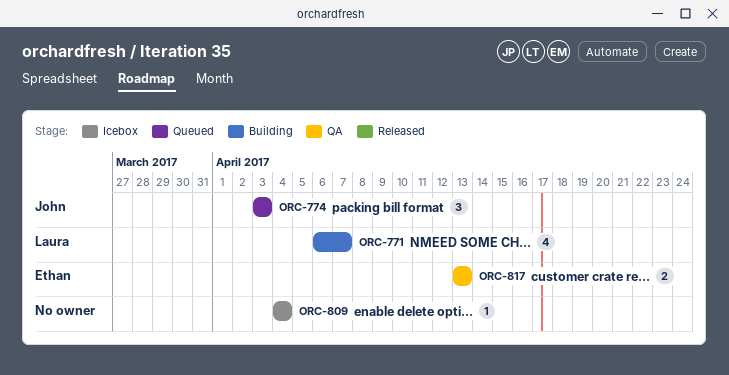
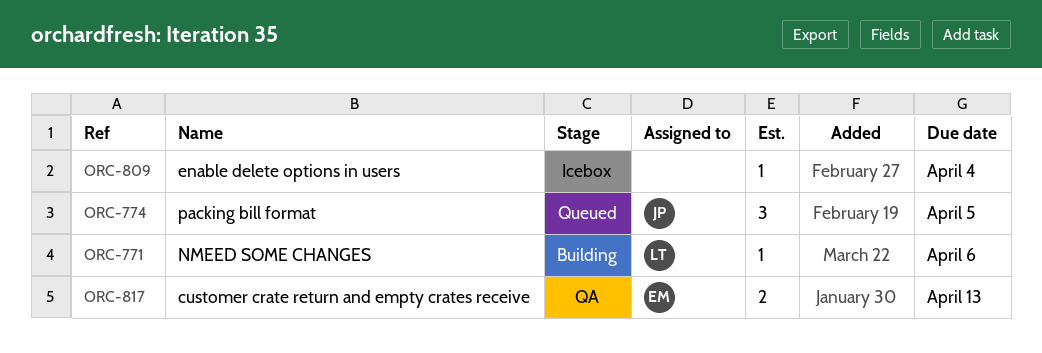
ORC-771, estimate: 4 -> 1
ORC-771, due: Apr 7 -> Apr 6
ORC-774, due: Apr 3 -> Apr 5

